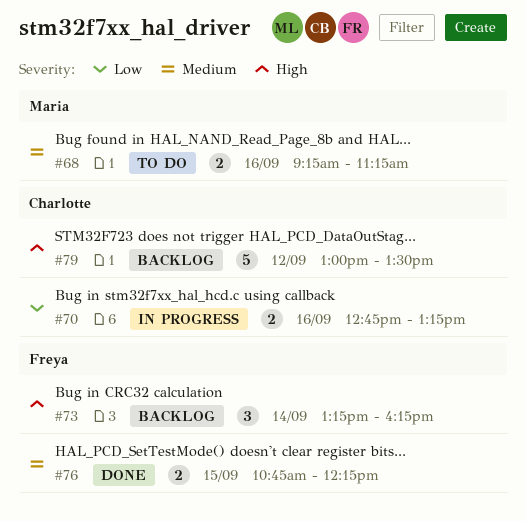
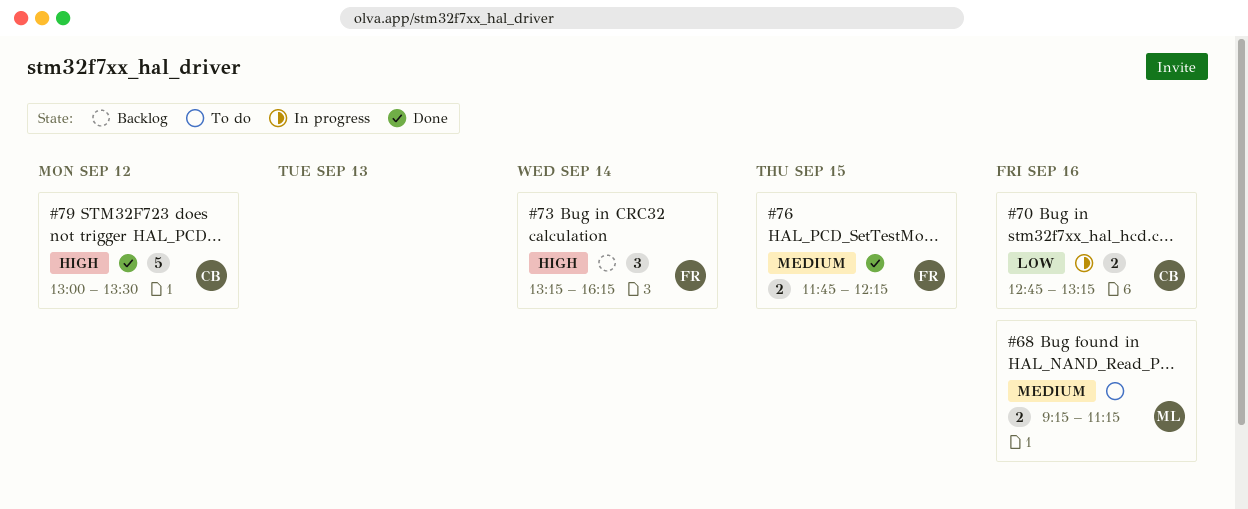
#76, begins: 10:45 -> 11:45
#79, status: Backlog -> Done

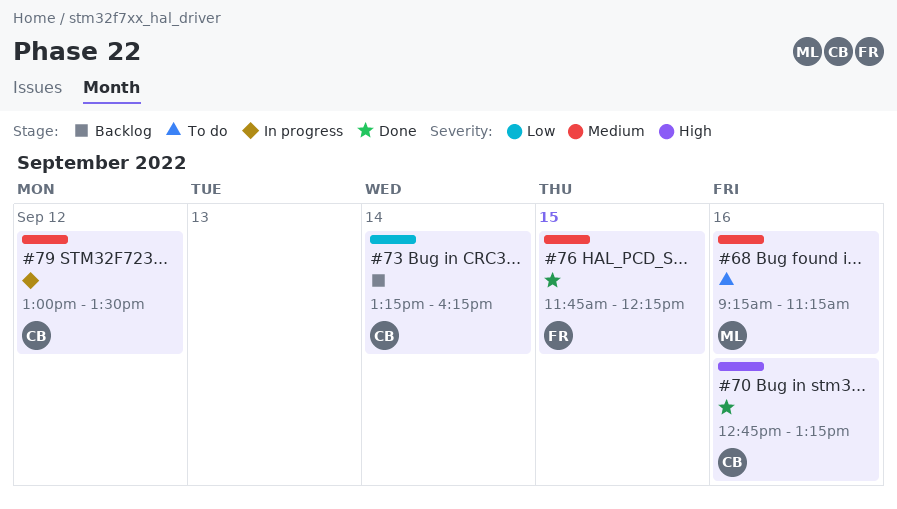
#70, status: In progress -> Done
#70, priority: Low -> High
#73, owner: FR -> CB
#73, priority: High -> Low
#79, status: Done -> In progress
#79, priority: High -> Medium

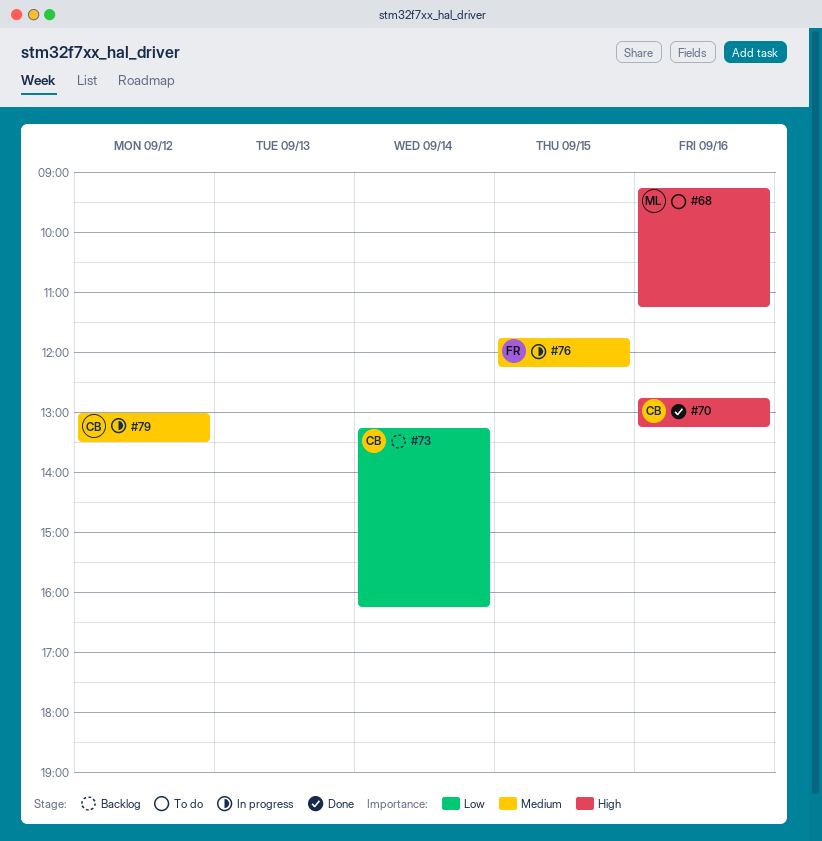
#68, priority: Medium -> High
#76, status: Done -> In progress

